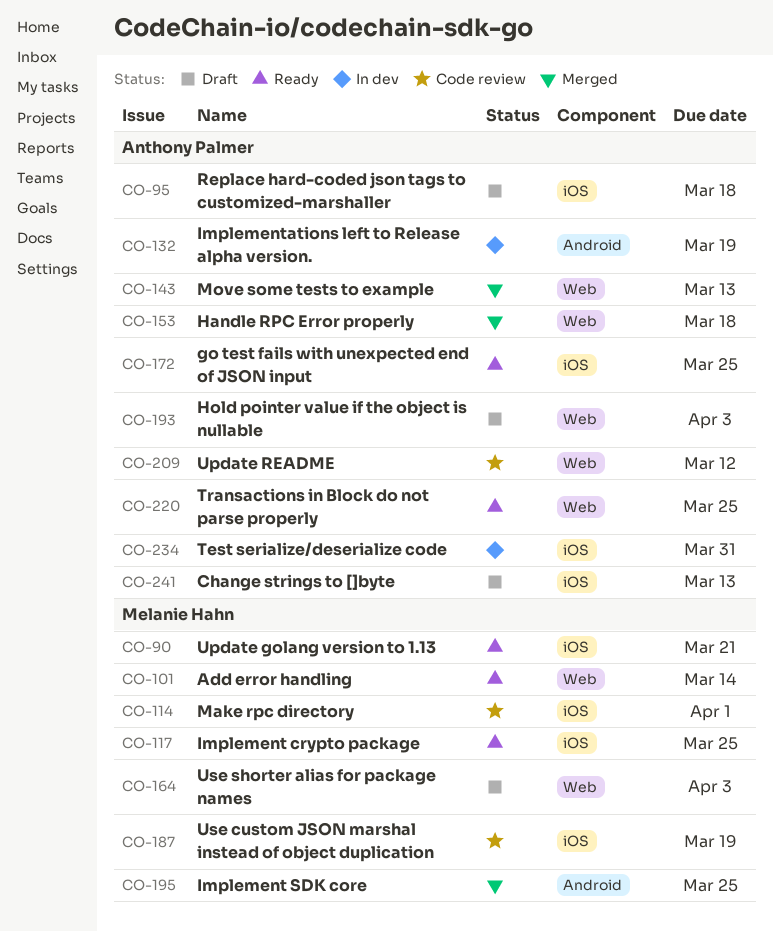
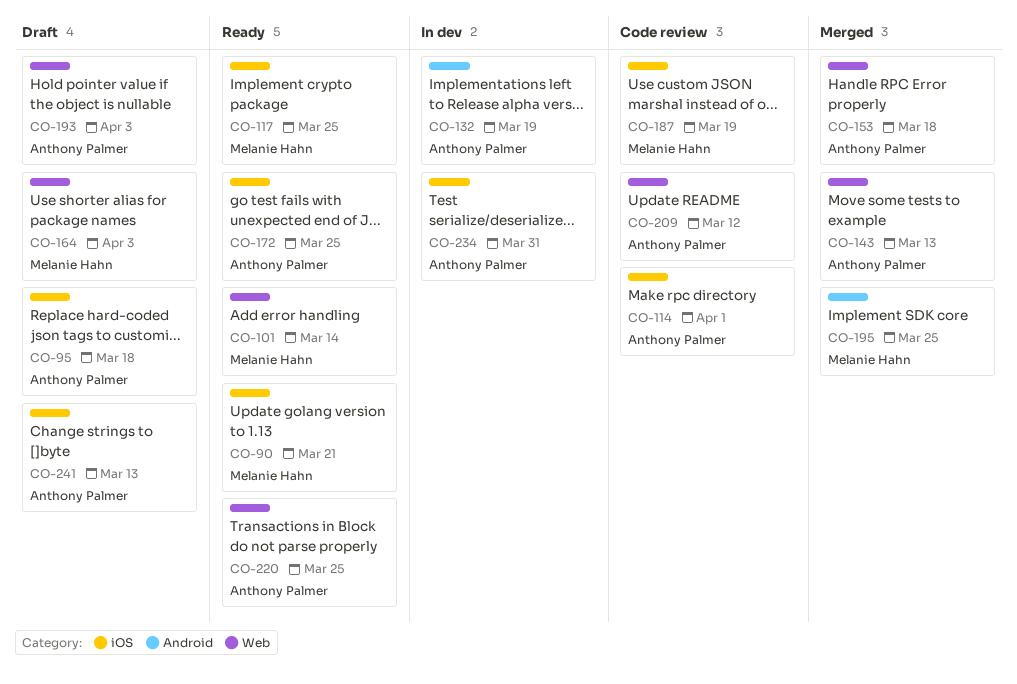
CO-114, owner: Melanie Hahn -> Anthony Palmer

